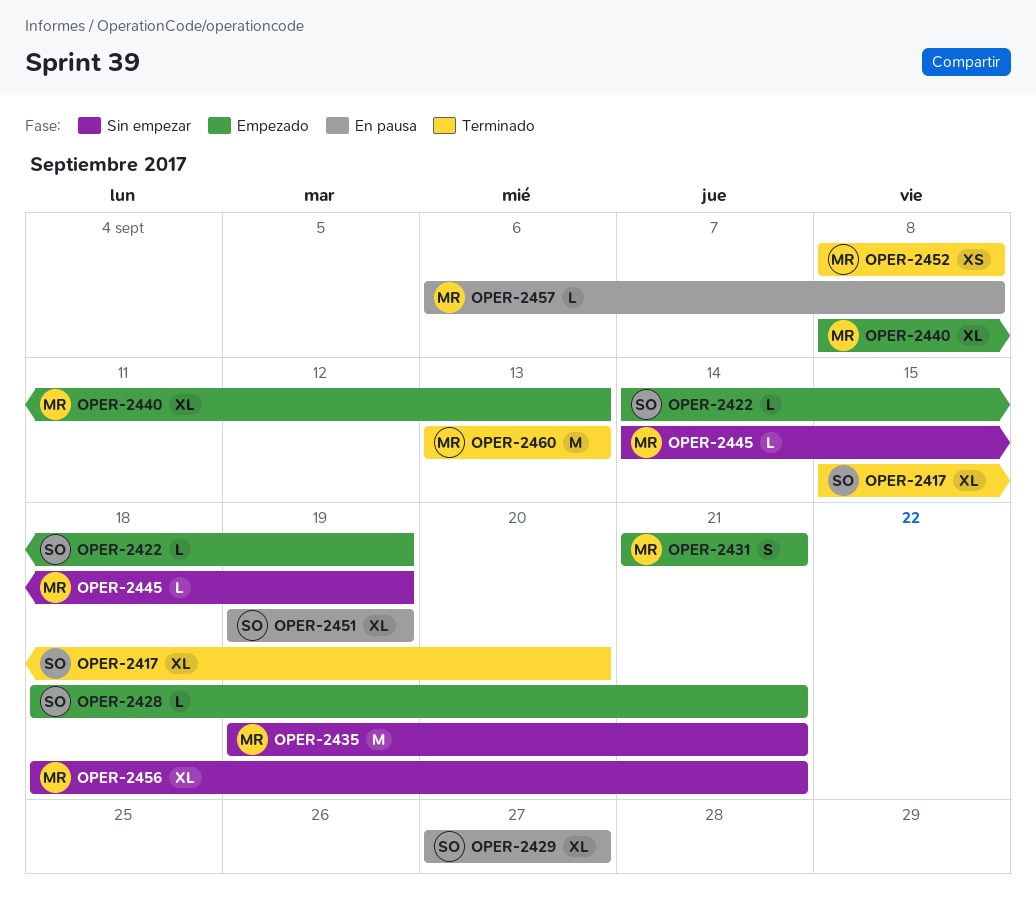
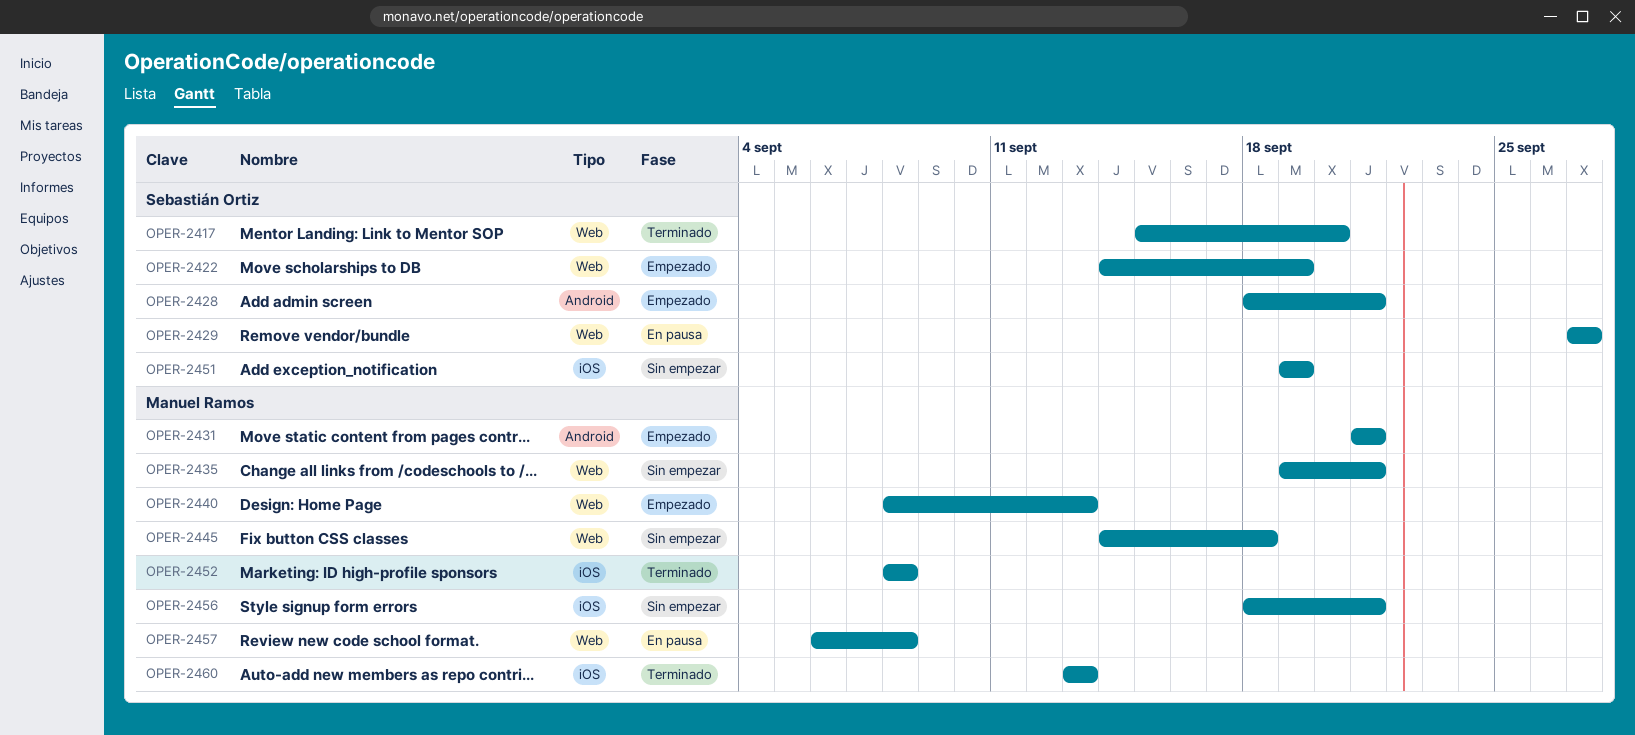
OPER-2445, due: Sep 19 -> Sep 18
OPER-2451, status: En pausa -> Sin empezar

